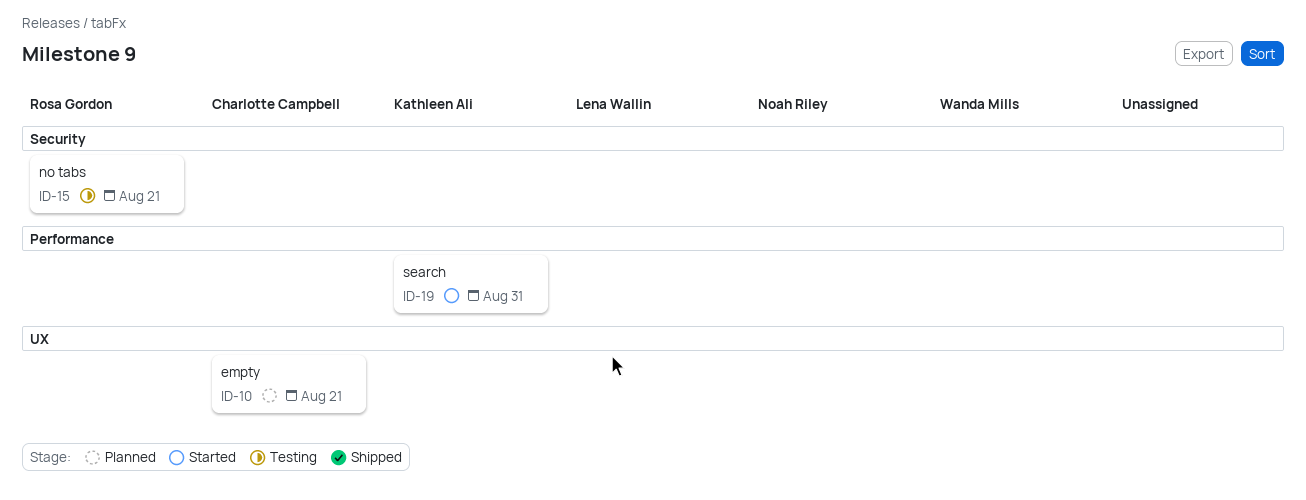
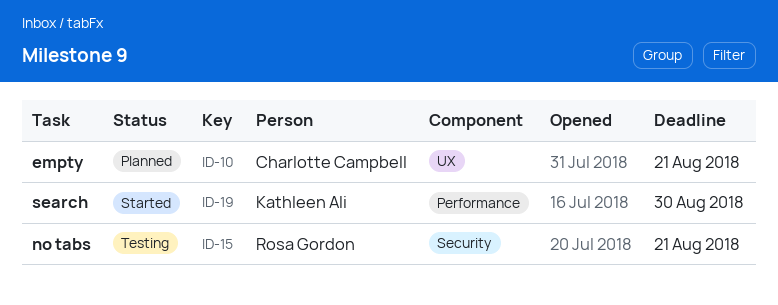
ID-19, due: Aug 31 -> Aug 30

